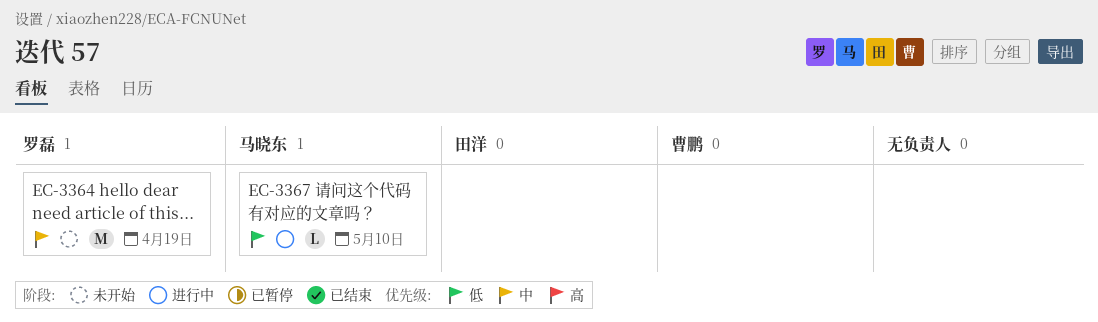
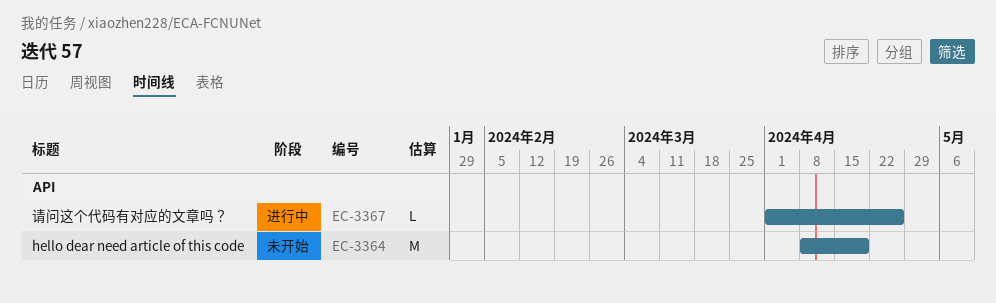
EC-3367, due: May 10 -> Apr 26

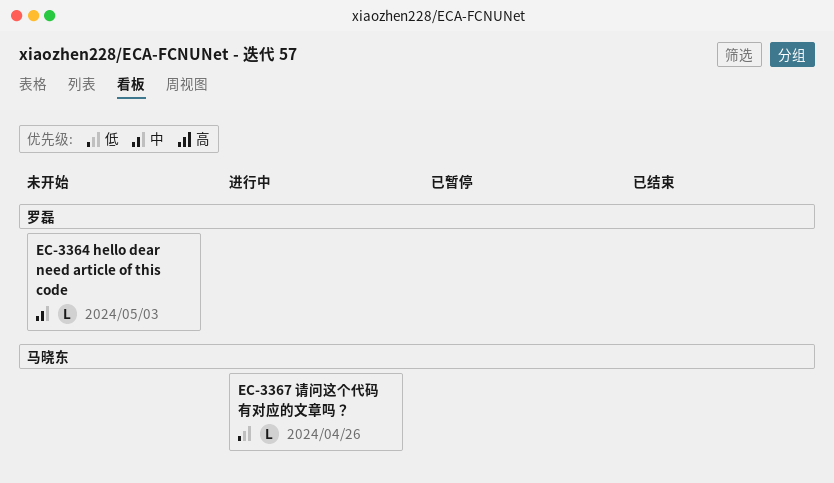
EC-3364, estimate: M -> L
EC-3364, due: Apr 19 -> May 3

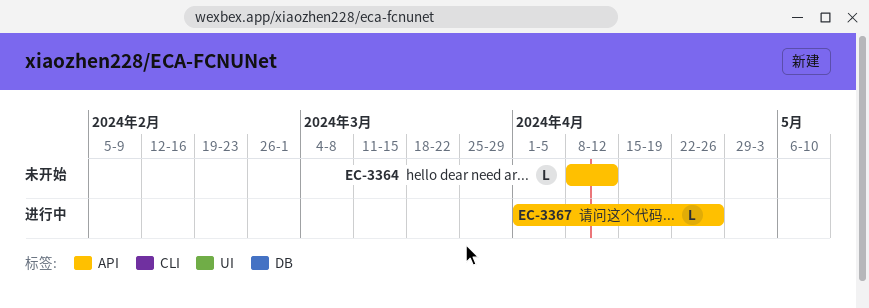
EC-3364, due: May 3 -> Apr 12

